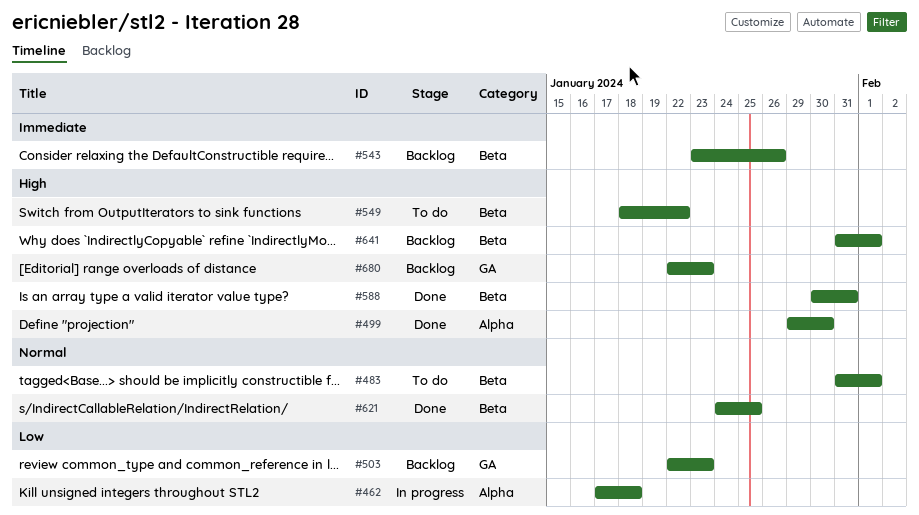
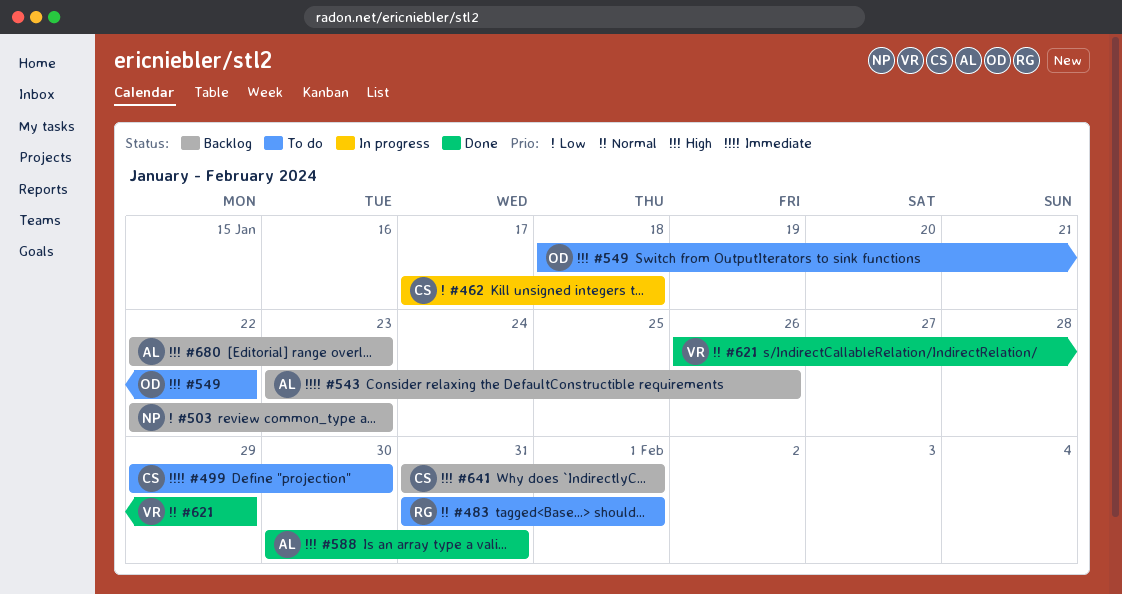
#499, status: Done -> To do
#499, priority: High -> Immediate
#621, start: Jan 24 -> Jan 26
#621, due: Jan 25 -> Jan 29

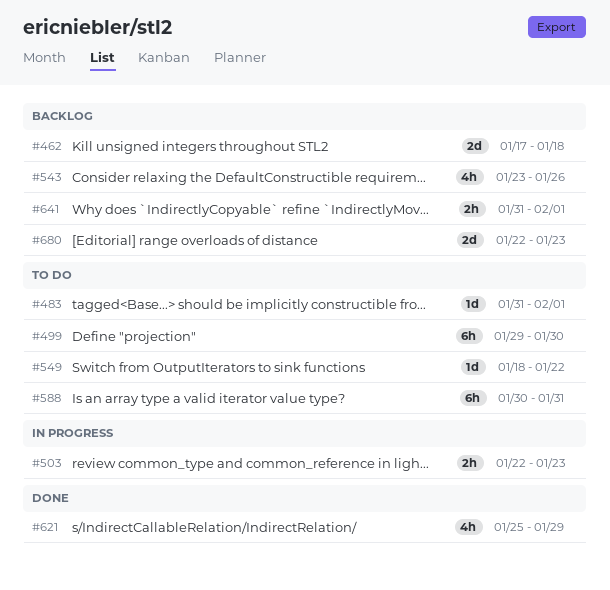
#462, status: In progress -> Backlog
#503, status: Backlog -> In progress
#588, status: Done -> To do
#621, start: Jan 26 -> Jan 25

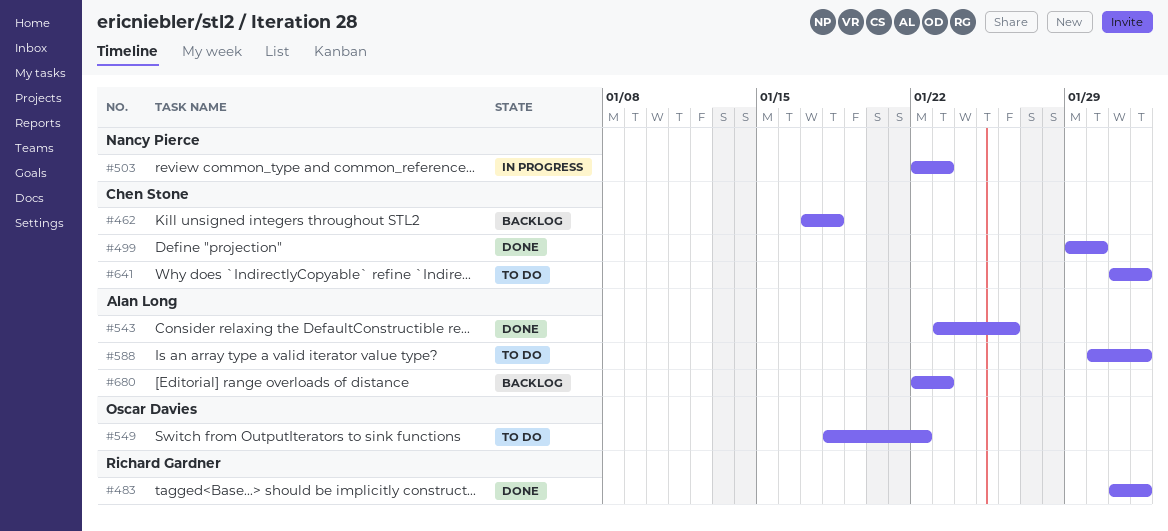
#483, status: To do -> Done
#499, status: To do -> Done
#543, status: Backlog -> Done
#588, due: Jan 31 -> Feb 1
#621: present -> none
#641, status: Backlog -> To do

